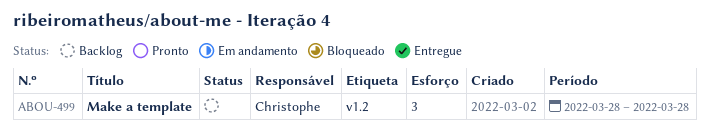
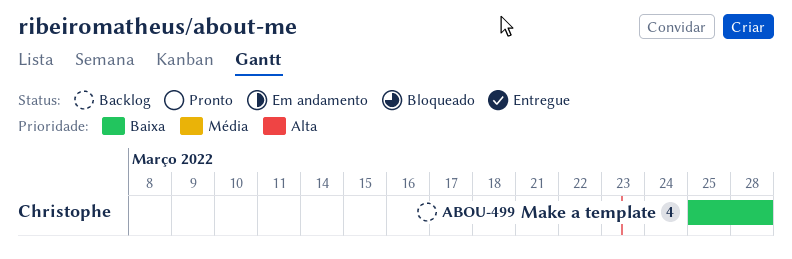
ABOU-499, estimate: 3 -> 4
ABOU-499, start: Mar 28 -> Mar 25

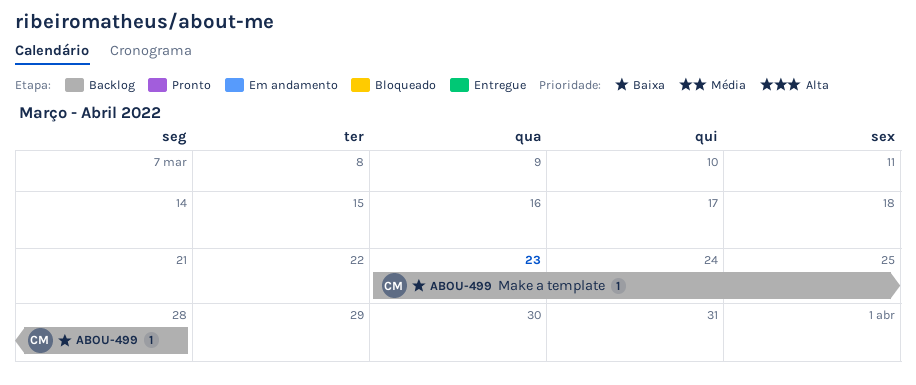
ABOU-499, estimate: 4 -> 1
ABOU-499, start: Mar 25 -> Mar 23

